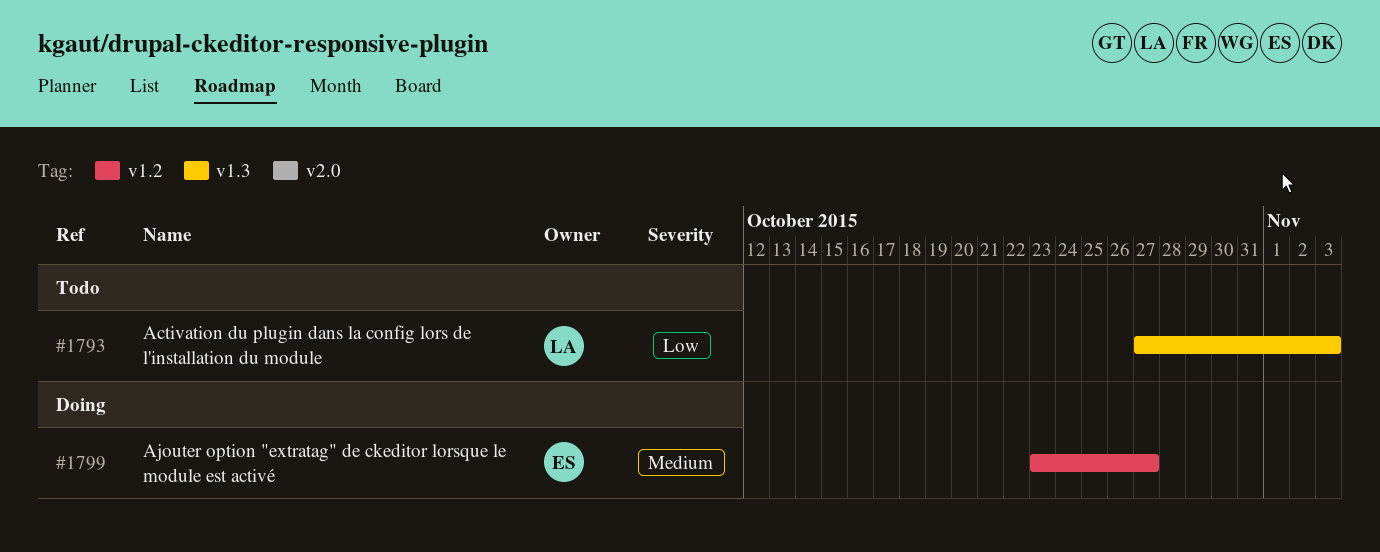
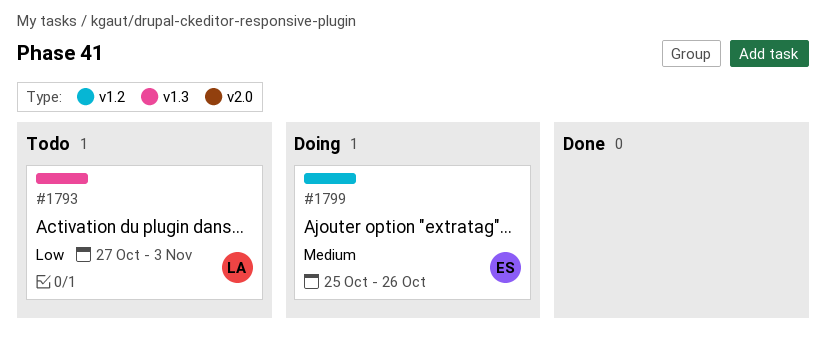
#1799, start: Oct 23 -> Oct 25
#1799, due: Oct 27 -> Oct 26

